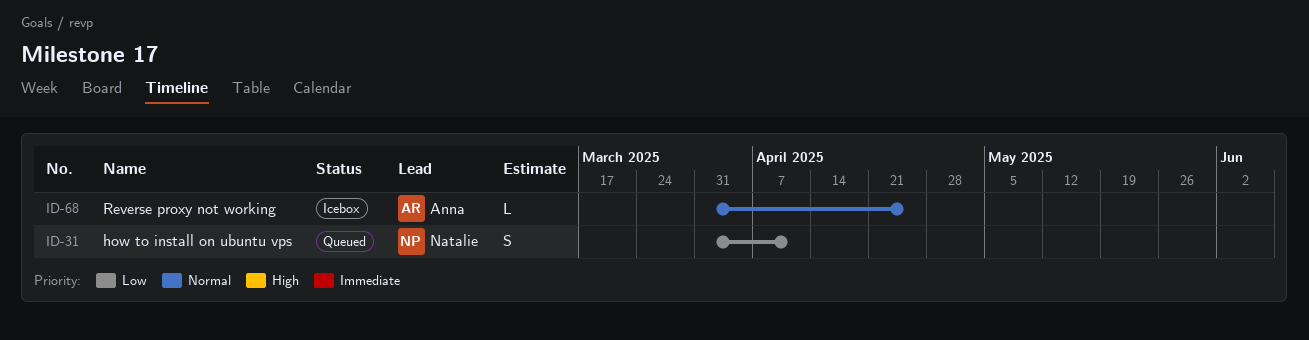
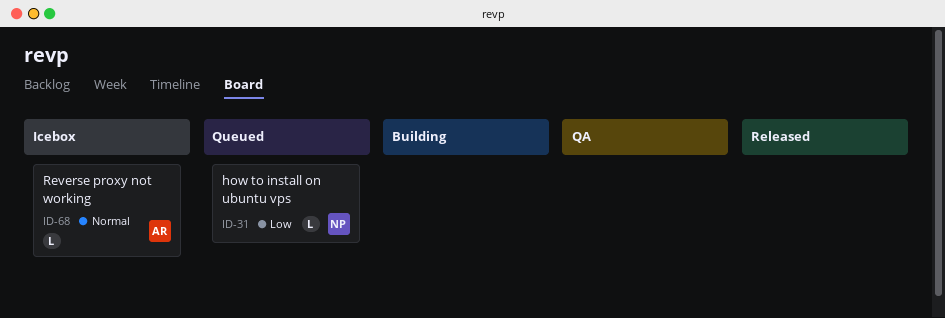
ID-31, estimate: S -> L

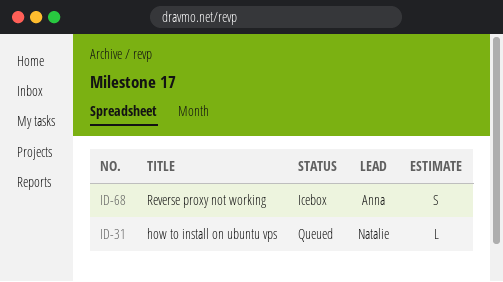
ID-68, estimate: L -> S

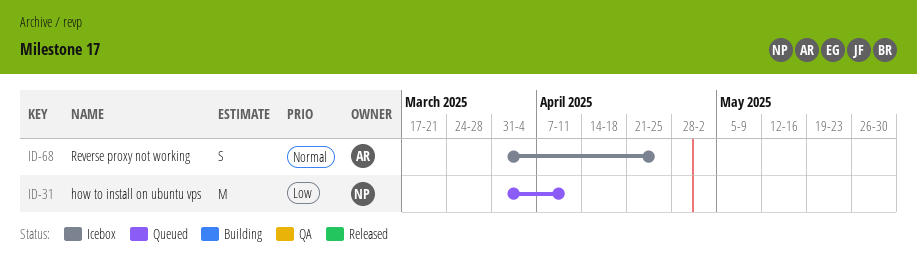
ID-31, estimate: L -> M

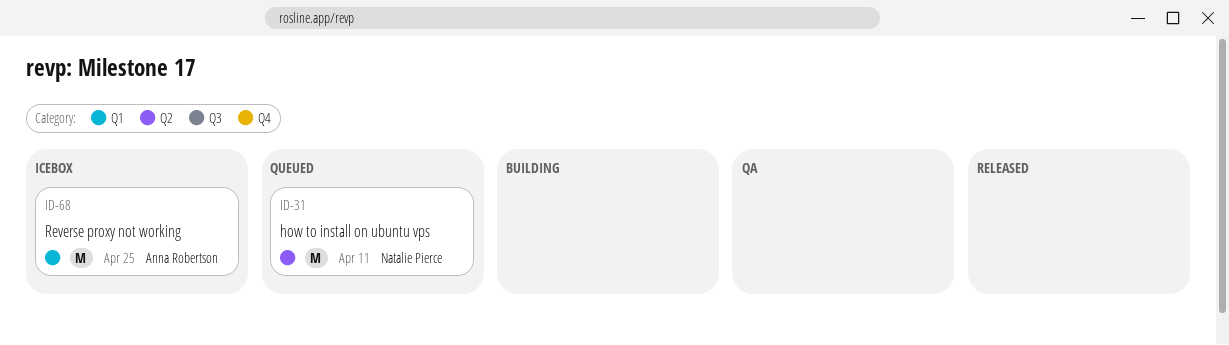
ID-68, estimate: S -> M

